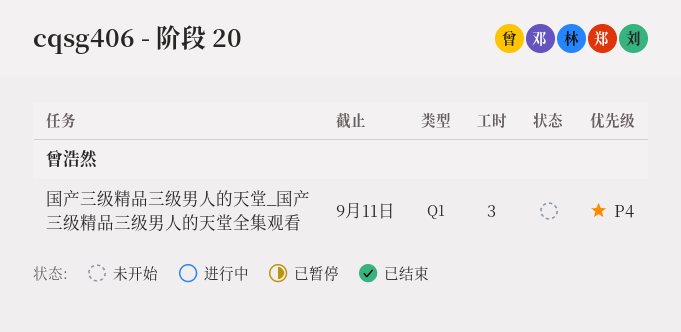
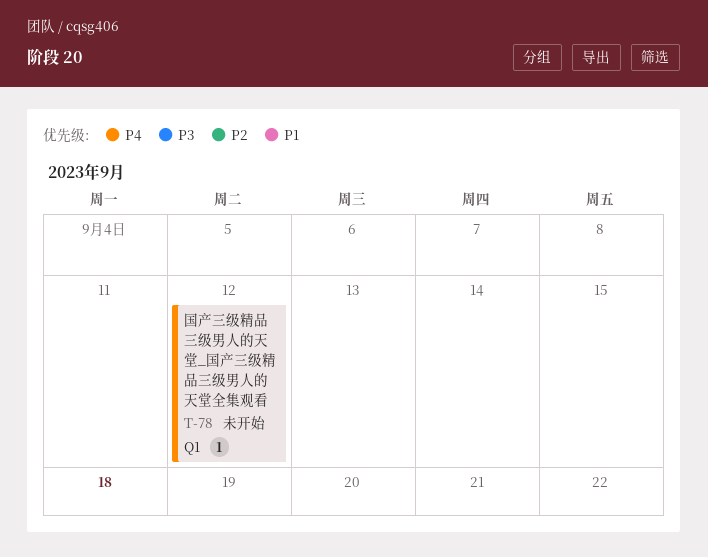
国产三级精品三级男人的天堂_国产三级精品三级男人的天堂全集观看, estimate: 3 -> 1
国产三级精品三级男人的天堂_国产三级精品三级男人的天堂全集观看, due: Sep 11 -> Sep 12

